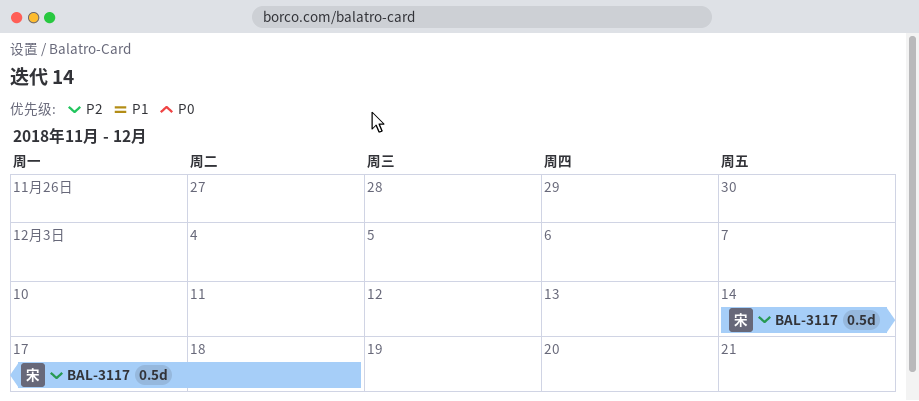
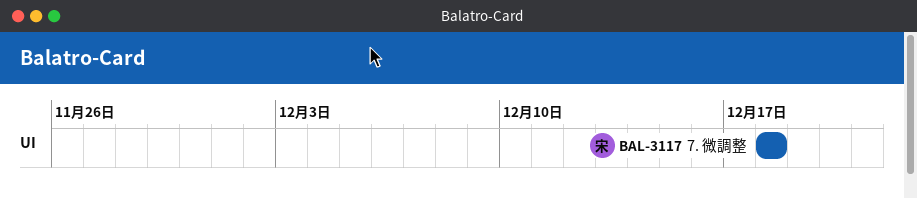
BAL-3117, start: Dec 14 -> Dec 18

